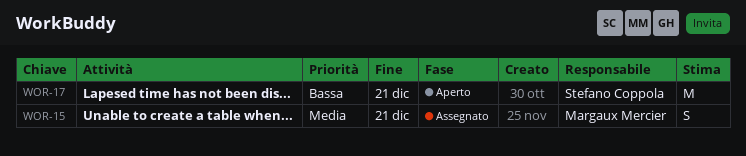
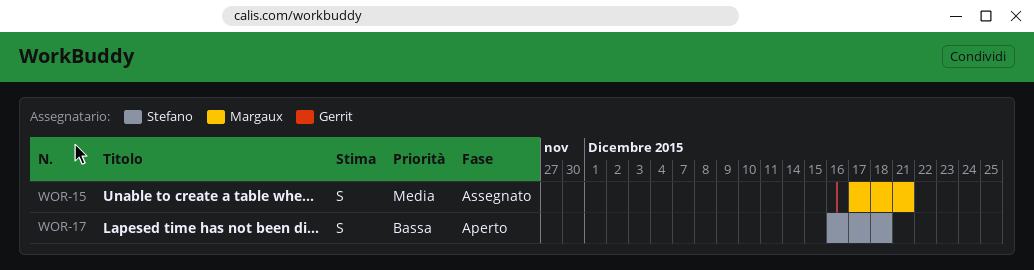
WOR-17, estimate: M -> S
WOR-17, due: Dec 21 -> Dec 18

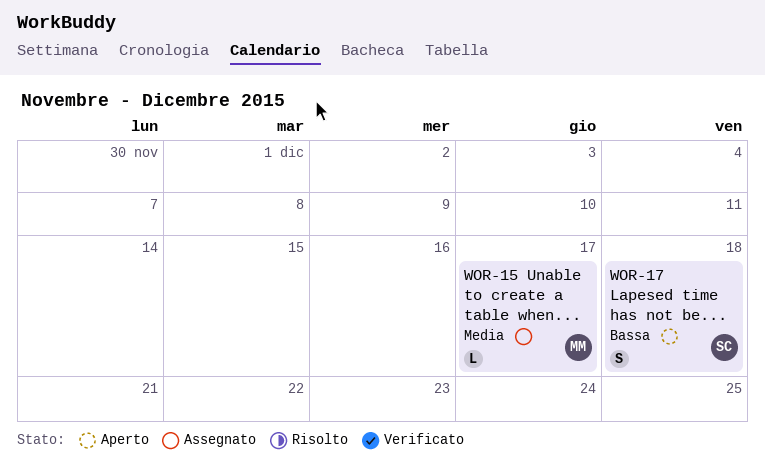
WOR-15, estimate: S -> L
WOR-15, due: Dec 21 -> Dec 17

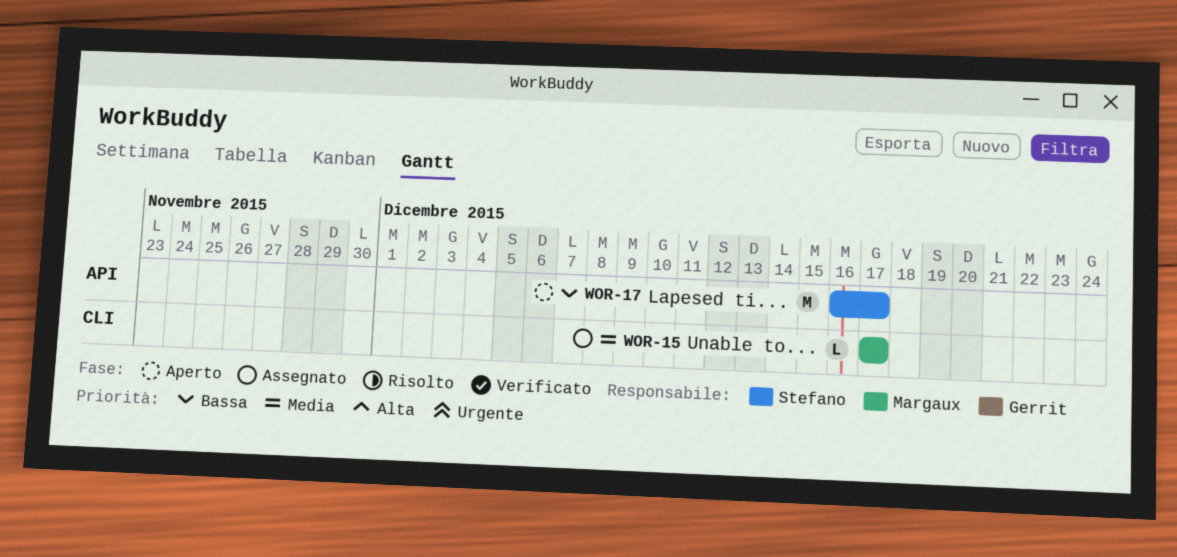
WOR-17, estimate: S -> M
WOR-17, due: Dec 18 -> Dec 17

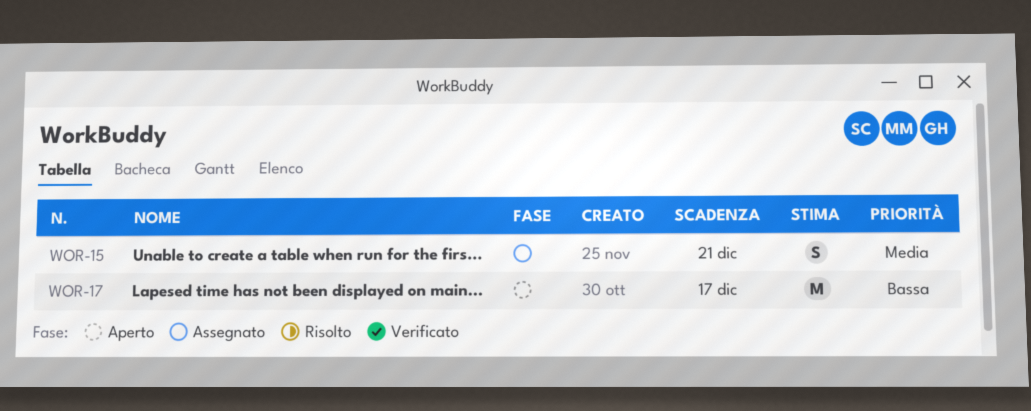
WOR-15, estimate: L -> S
WOR-15, due: Dec 17 -> Dec 21

